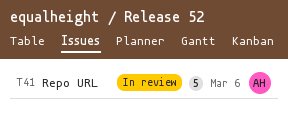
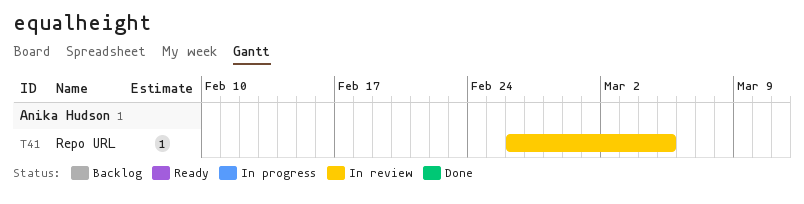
T41, estimate: 5 -> 1
T41, due: Mar 6 -> Mar 5

